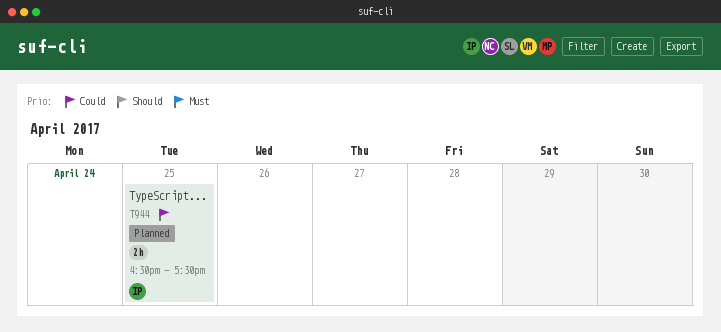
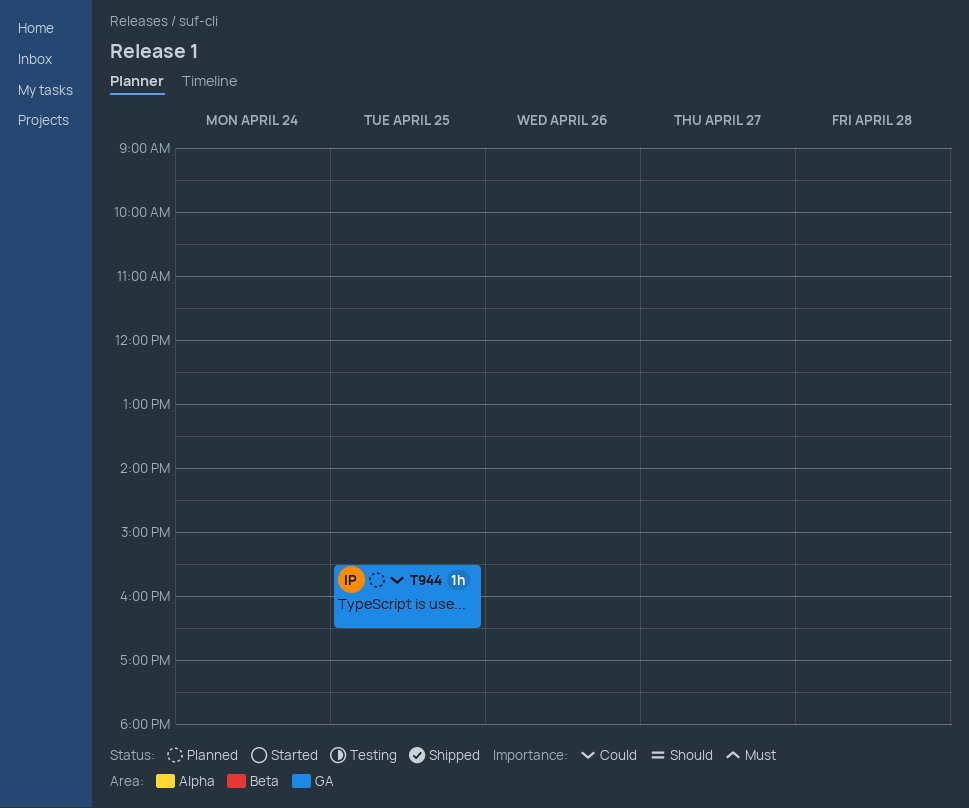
T944, estimate: 2h -> 1h
T944, begins: 16:30 -> 15:30
T944, ends: 17:30 -> 16:30

